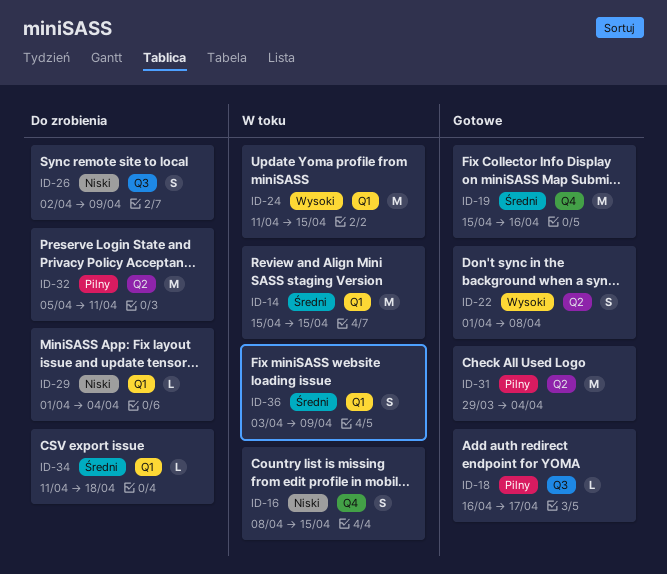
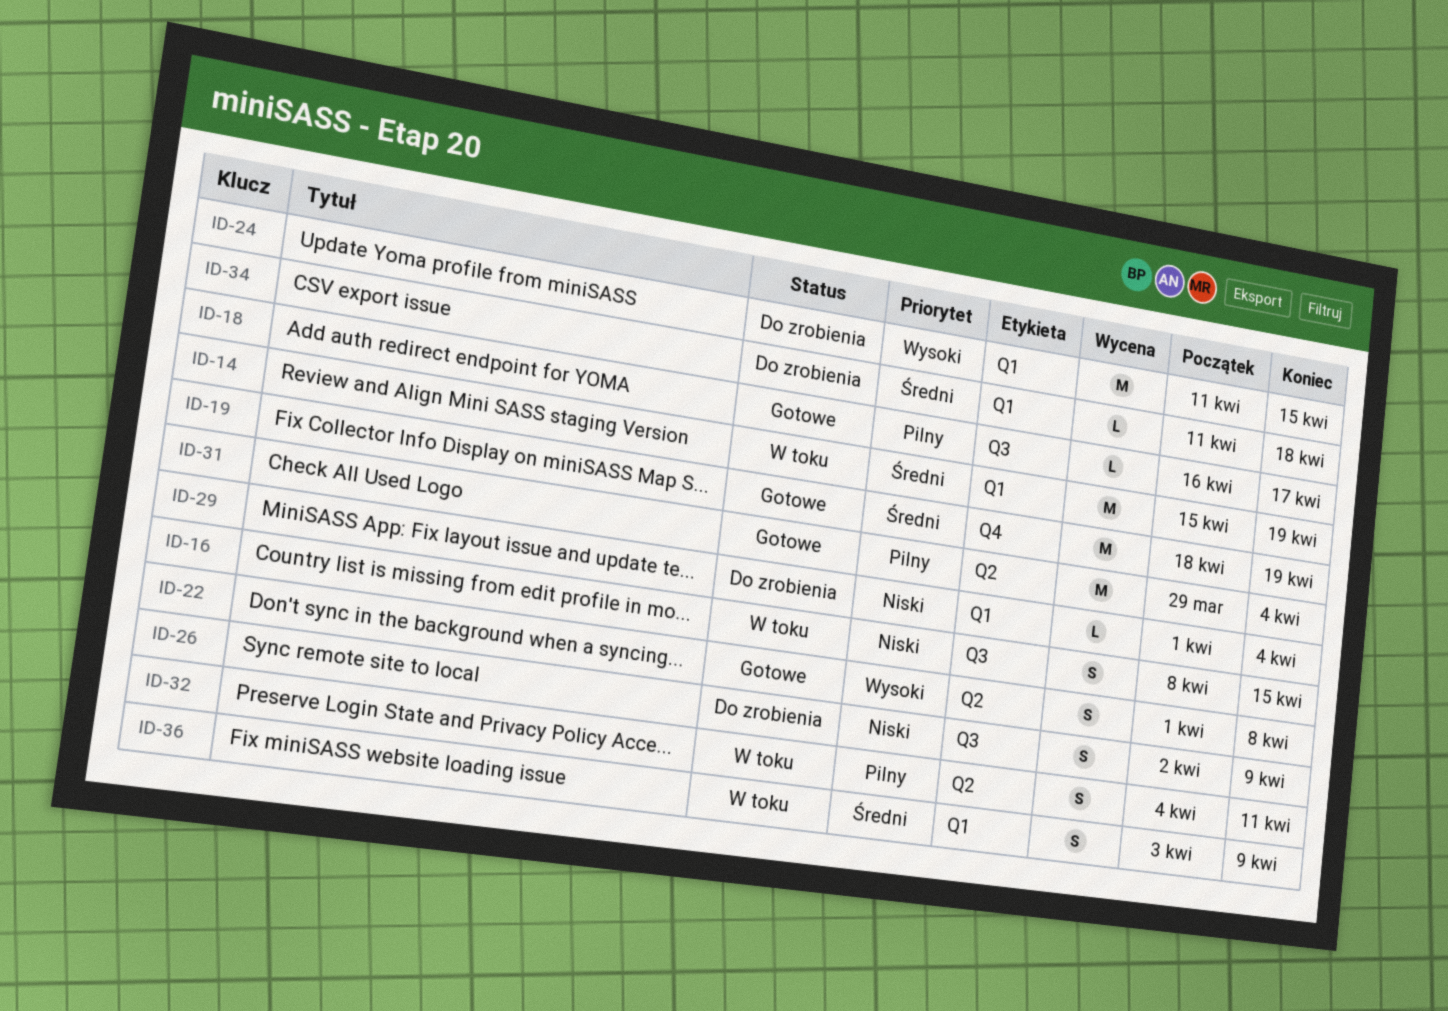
ID-14, due: Apr 15 -> Apr 19
ID-16, label: Q4 -> Q3
ID-19, start: Apr 15 -> Apr 18
ID-19, due: Apr 16 -> Apr 19
ID-24, status: W toku -> Do zrobienia
ID-32, status: Do zrobienia -> W toku
ID-32, estimate: M -> S
ID-32, start: Apr 5 -> Apr 4

